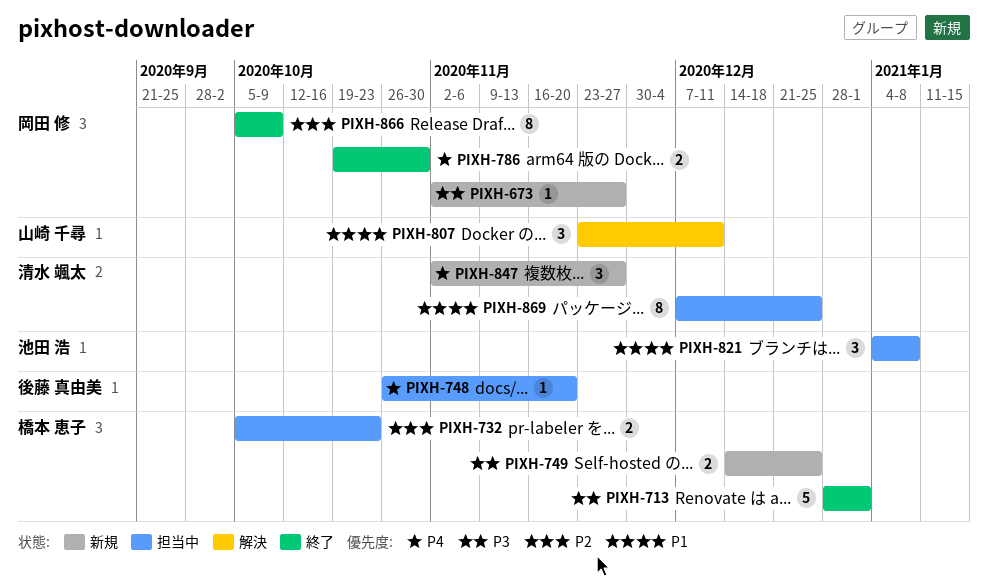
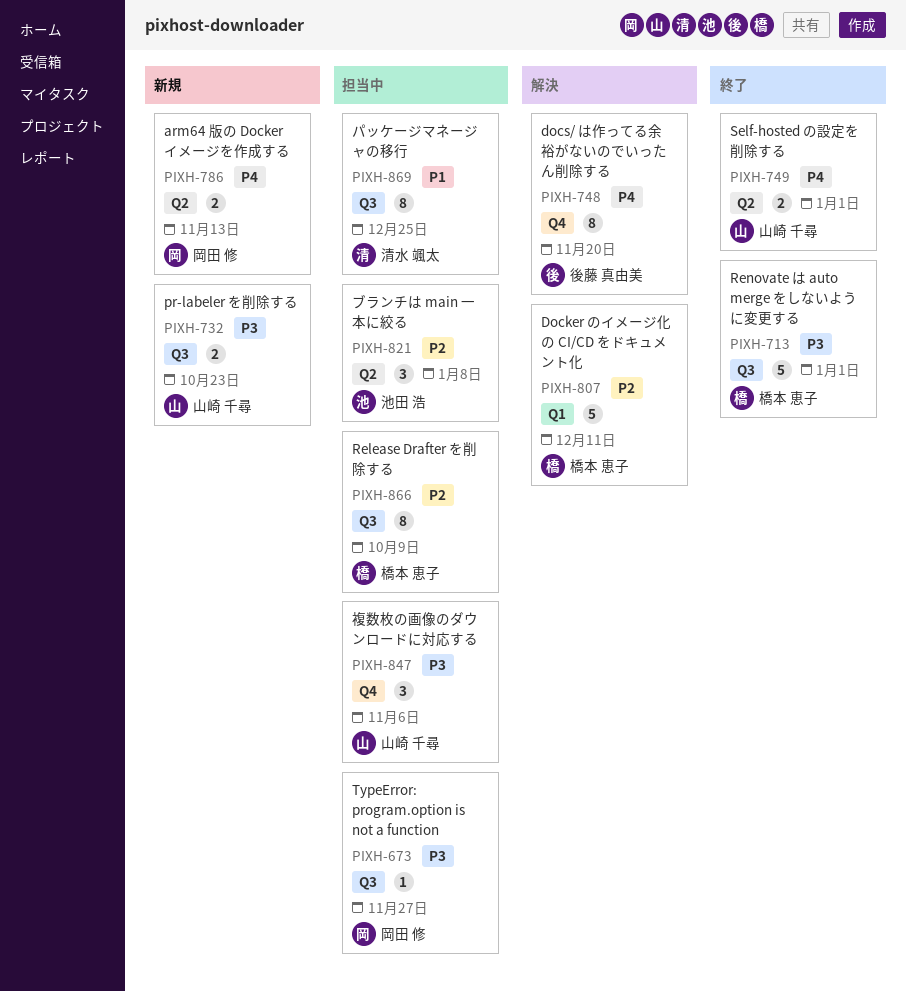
PIXH-673, status: 新規 -> 担当中
PIXH-732, status: 担当中 -> 新規
PIXH-732, owner: 橋本 恵子 -> 山崎 千尋
PIXH-732, priority: P2 -> P3
PIXH-748, status: 担当中 -> 解決
PIXH-748, estimate: 1 -> 8
PIXH-749, status: 新規 -> 終了
PIXH-749, owner: 橋本 恵子 -> 山崎 千尋
PIXH-749, priority: P3 -> P4
PIXH-749, due: Dec 25 -> Jan 1
PIXH-786, status: 終了 -> 新規
PIXH-786, due: Oct 30 -> Nov 13
PIXH-807, owner: 山崎 千尋 -> 橋本 恵子
PIXH-807, priority: P1 -> P2
PIXH-807, estimate: 3 -> 5
PIXH-821, priority: P1 -> P2
PIXH-847, status: 新規 -> 担当中
PIXH-847, owner: 清水 颯太 -> 山崎 千尋
PIXH-847, priority: P4 -> P3
PIXH-847, due: Nov 27 -> Nov 6
PIXH-866, status: 終了 -> 担当中
PIXH-866, owner: 岡田 修 -> 橋本 恵子

